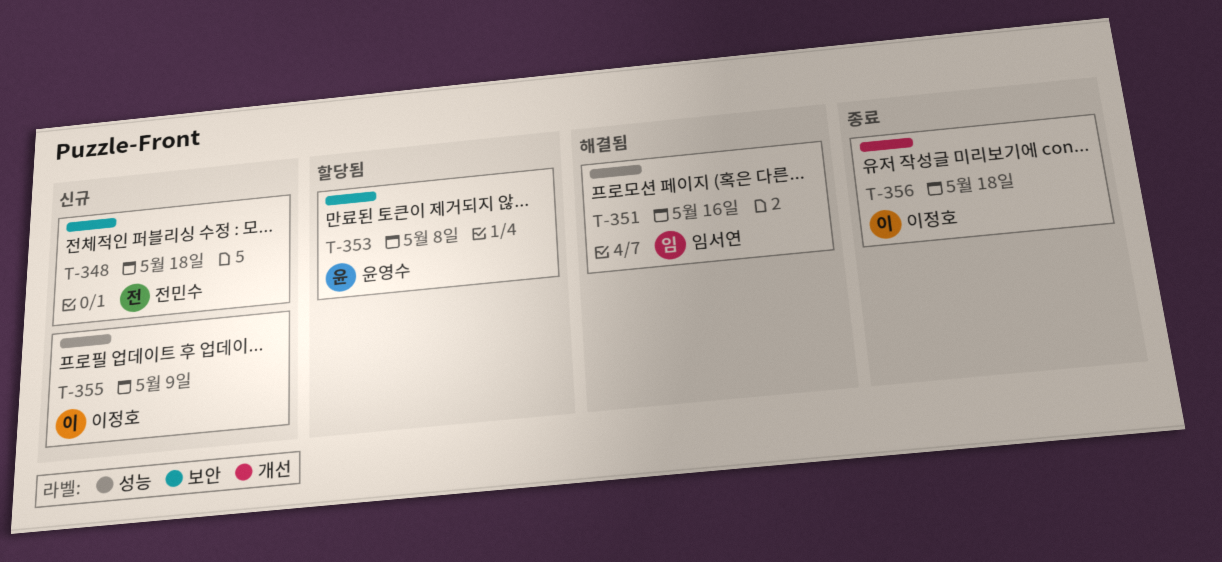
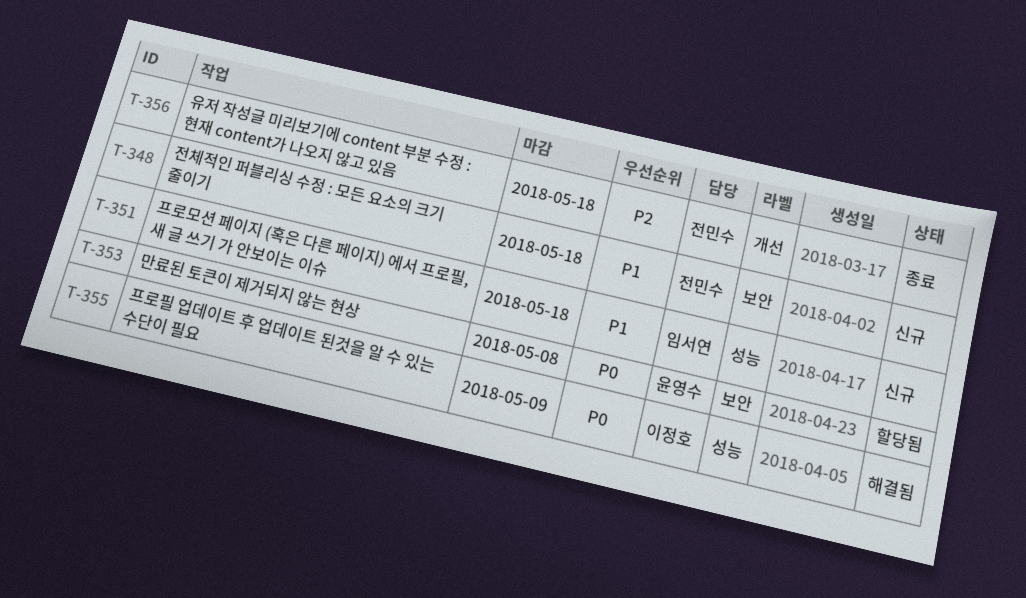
T-351, status: 해결됨 -> 신규
T-351, due: May 16 -> May 18
T-355, status: 신규 -> 해결됨
T-356, owner: 이정호 -> 전민수

